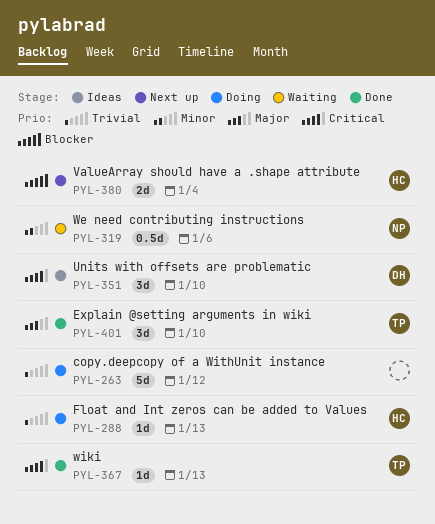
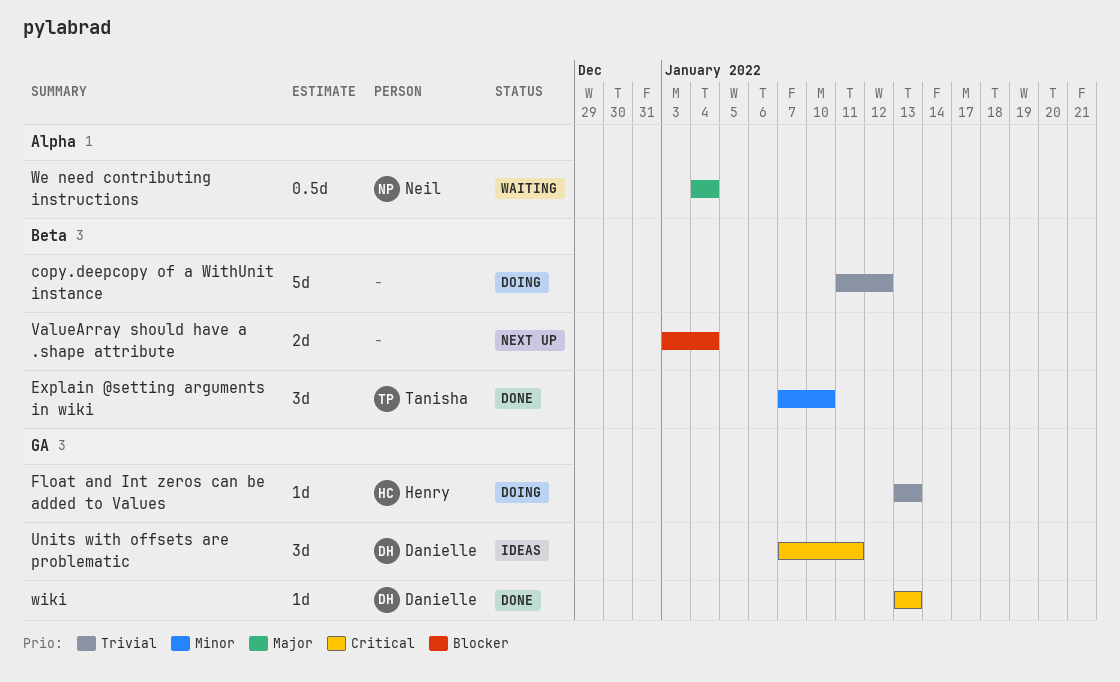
Explain @setting arguments in wiki, priority: Major -> Minor
Units with offsets are problematic, due: Jan 10 -> Jan 11
ValueArray should have a .shape attribute, owner: Henry -> none
We need contributing instructions, priority: Minor -> Major
We need contributing instructions, due: Jan 6 -> Jan 4
wiki, owner: Tanisha -> Danielle

